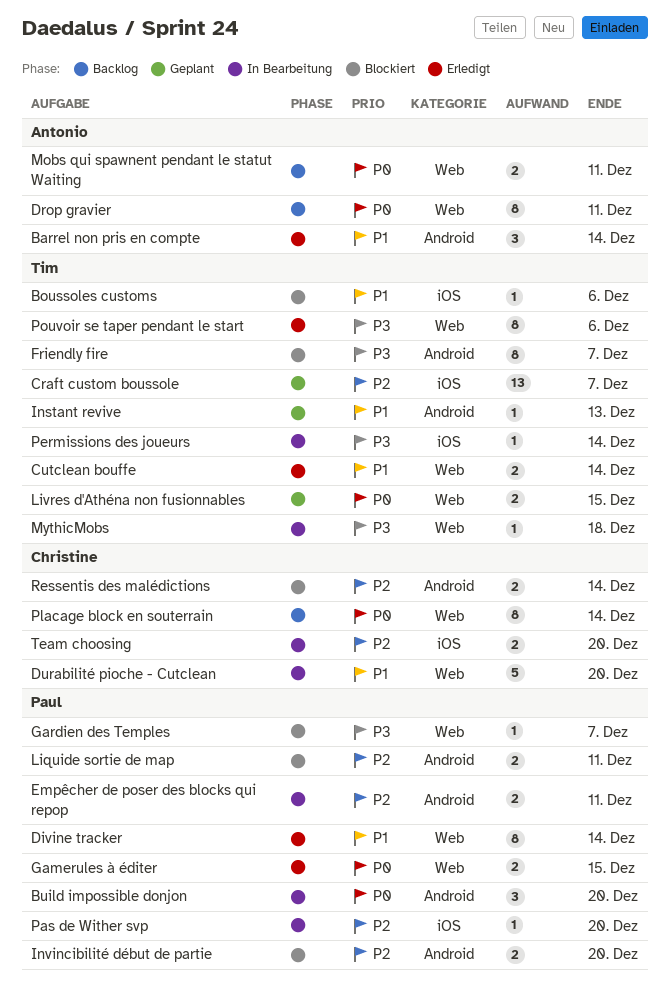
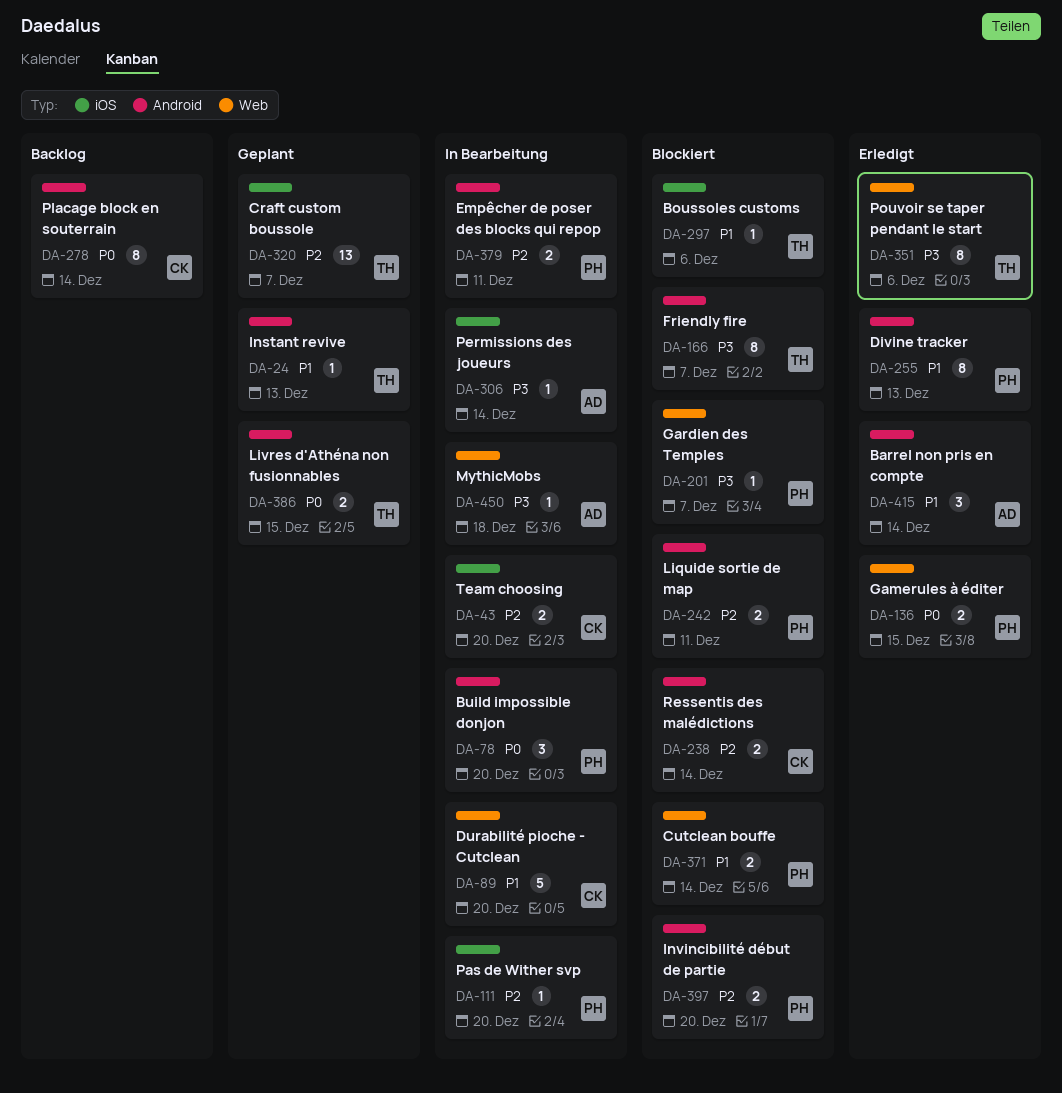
Cutclean bouffe, status: Erledigt -> Blockiert
Cutclean bouffe, owner: Tim -> Paul
Divine tracker, label: Web -> Android
Divine tracker, due: Dec 14 -> Dec 13
Drop gravier: present -> none
Livres d'Athéna non fusionnables, label: Web -> Android
Mobs qui spawnent pendant le statut Waiting: present -> none
MythicMobs, owner: Tim -> Antonio
Permissions des joueurs, owner: Tim -> Antonio
Placage block en souterrain, label: Web -> Android

